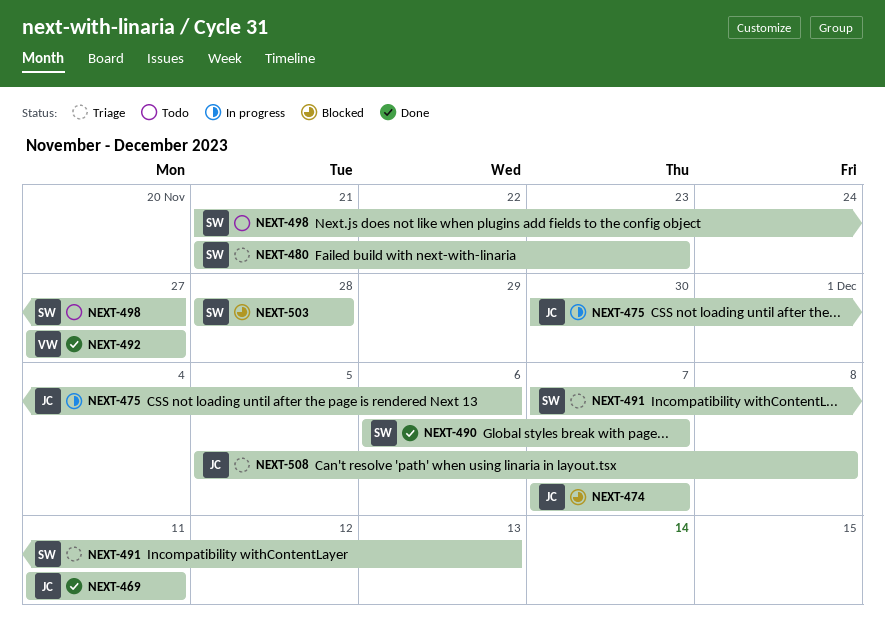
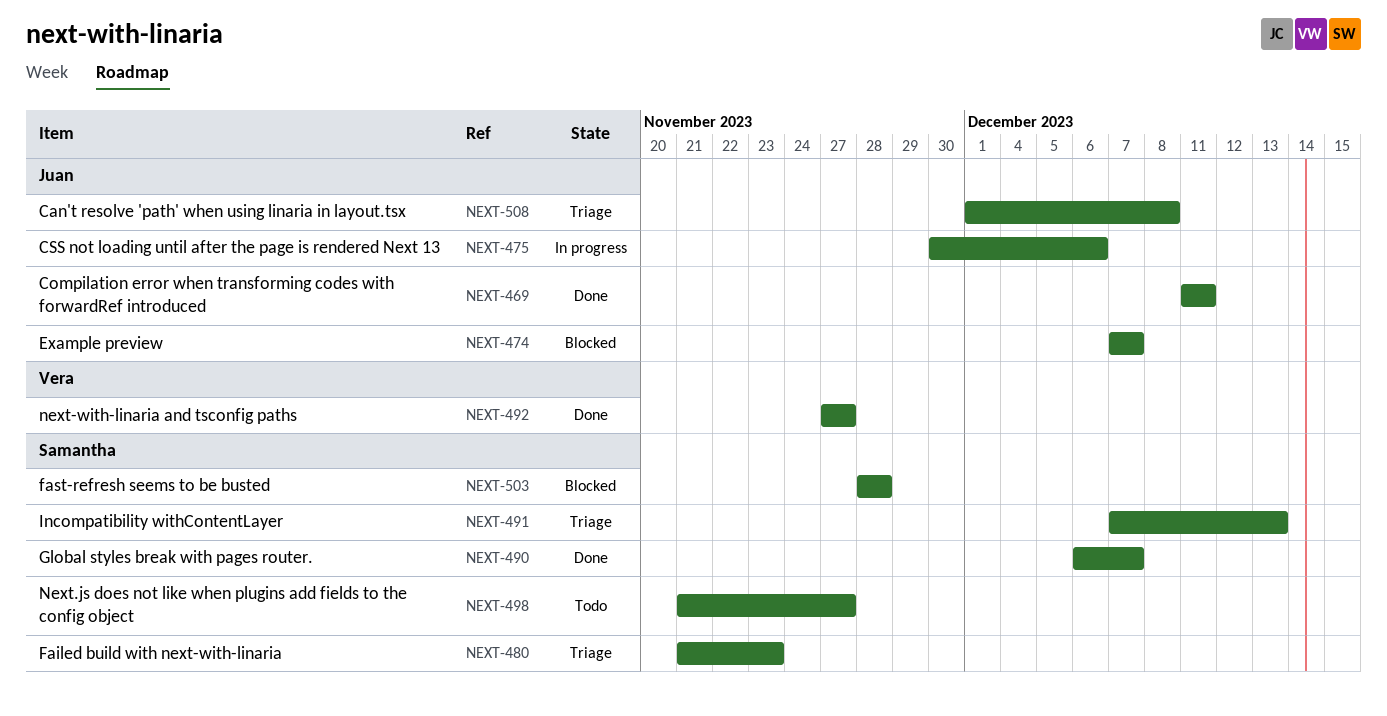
NEXT-508, start: Dec 5 -> Dec 1

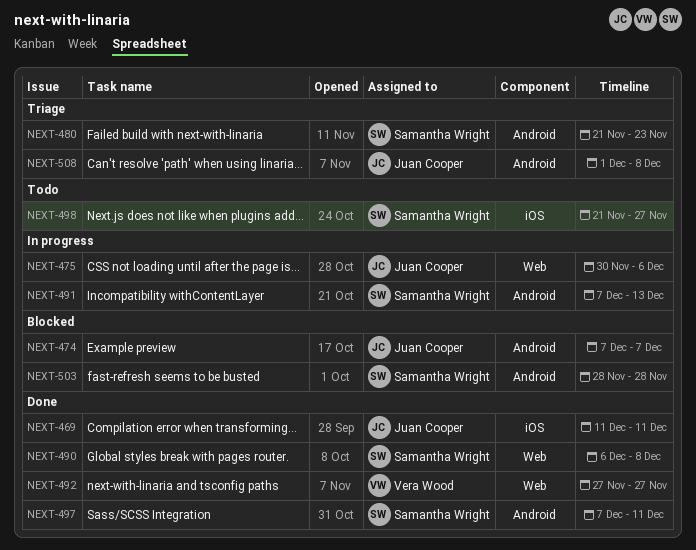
NEXT-490, due: Dec 7 -> Dec 8
NEXT-491, status: Triage -> In progress
NEXT-497: none -> present

